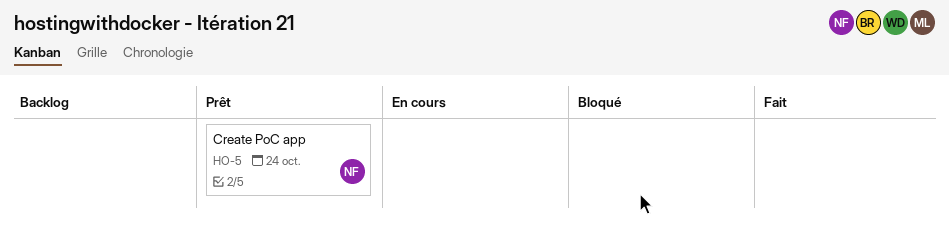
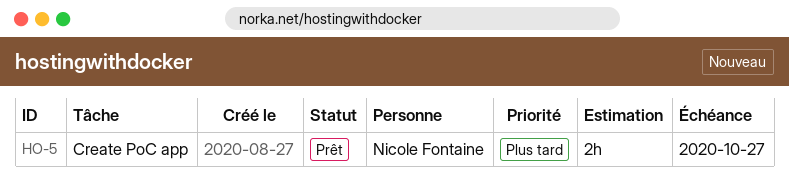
HO-5, due: Oct 24 -> Oct 27

